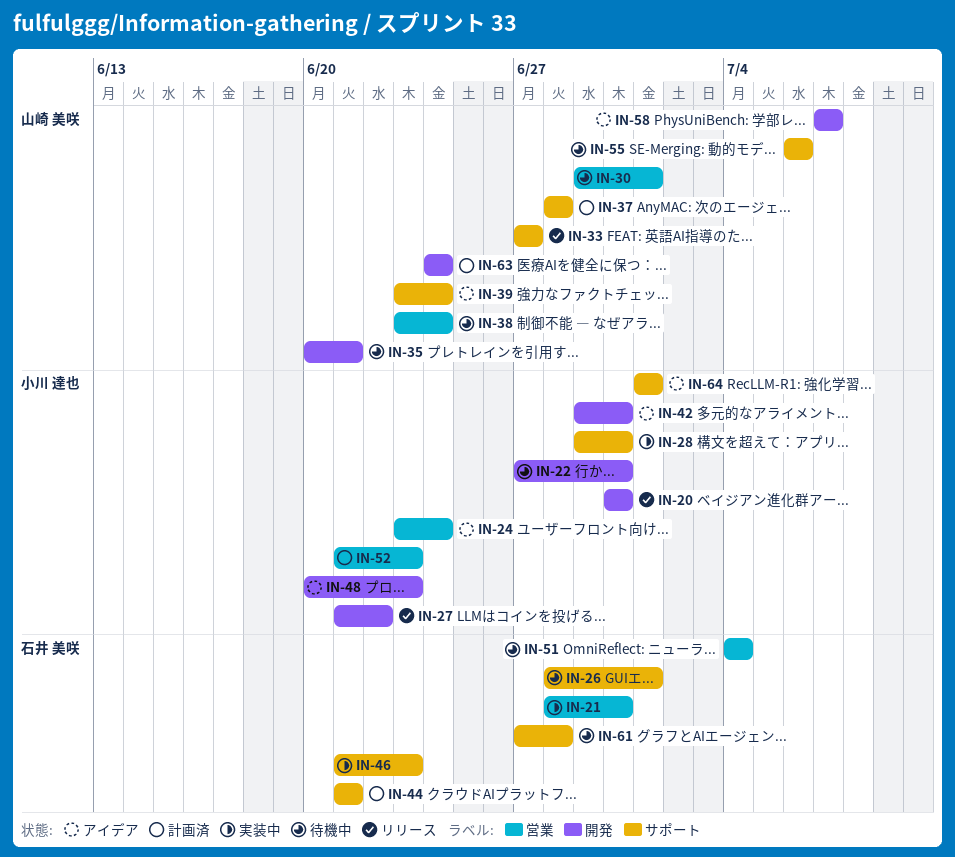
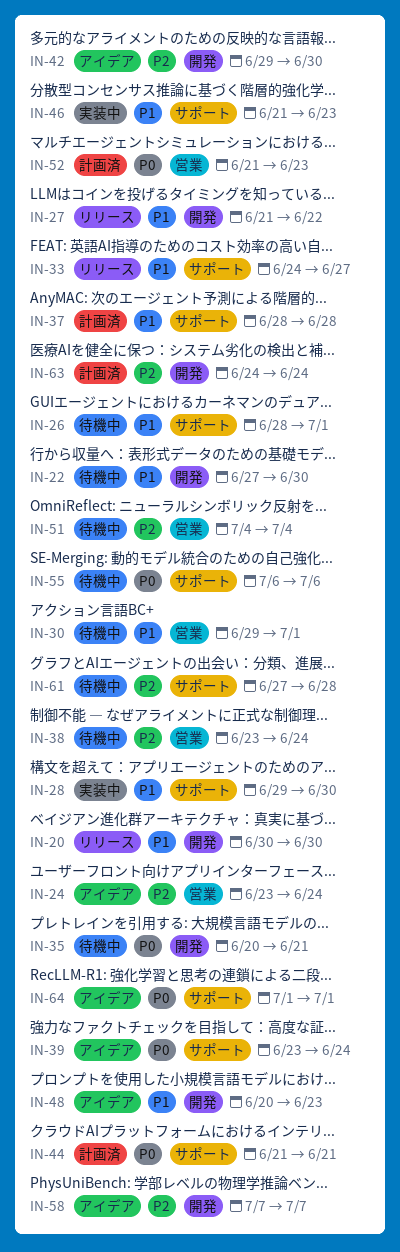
IN-21: present -> none
IN-33, start: Jun 27 -> Jun 24

